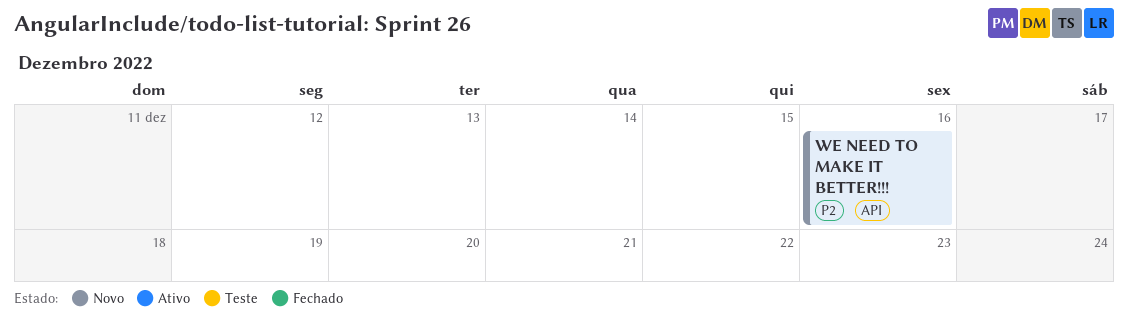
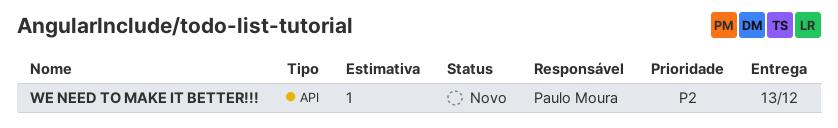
WE NEED TO MAKE IT BETTER!!!, due: Dec 16 -> Dec 13

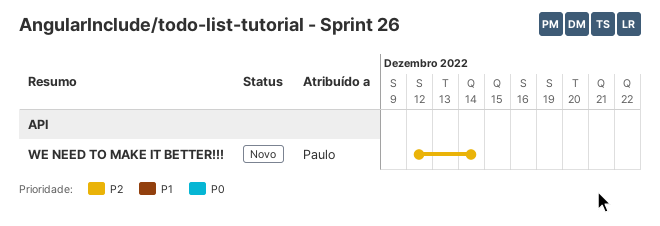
WE NEED TO MAKE IT BETTER!!!, due: Dec 13 -> Dec 14

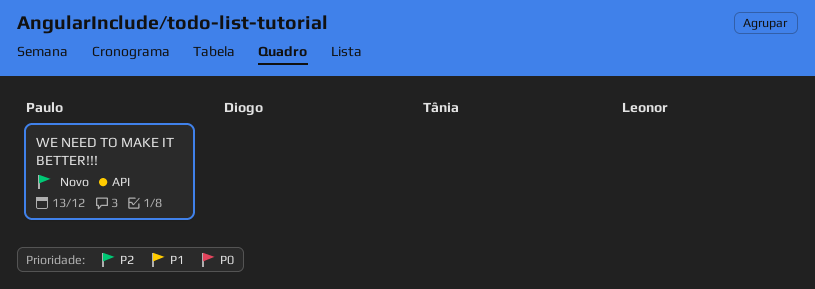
WE NEED TO MAKE IT BETTER!!!, due: Dec 14 -> Dec 13

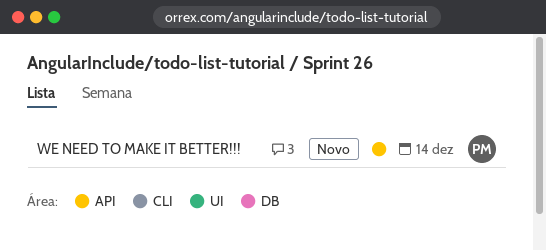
WE NEED TO MAKE IT BETTER!!!, due: Dec 13 -> Dec 14

